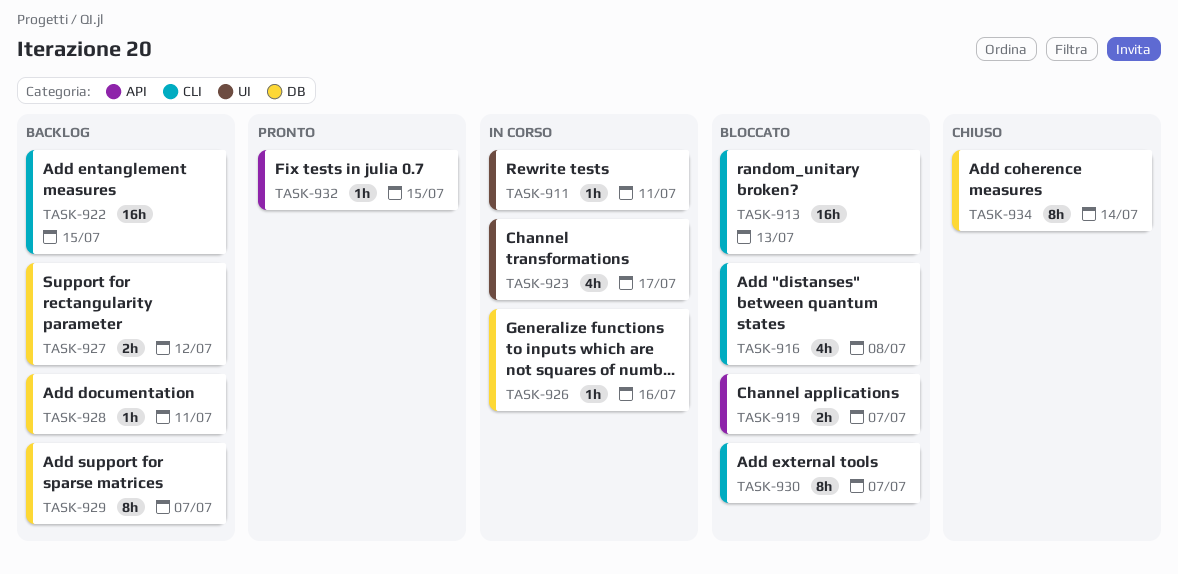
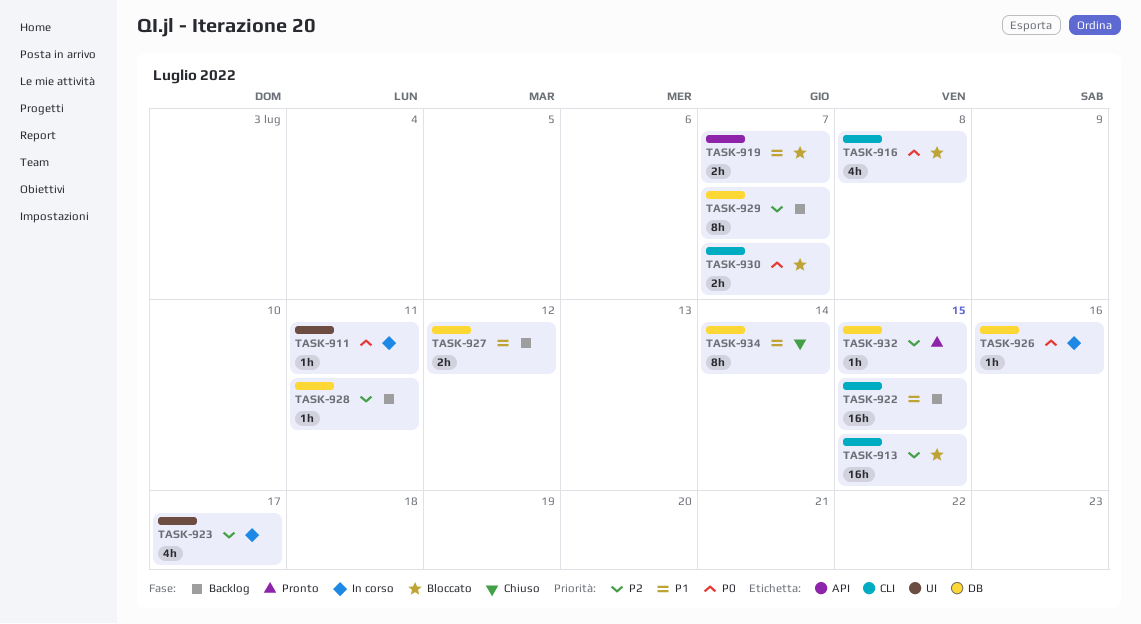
TASK-913, due: Jul 13 -> Jul 15
TASK-930, estimate: 8h -> 2h
TASK-932, label: API -> DB

